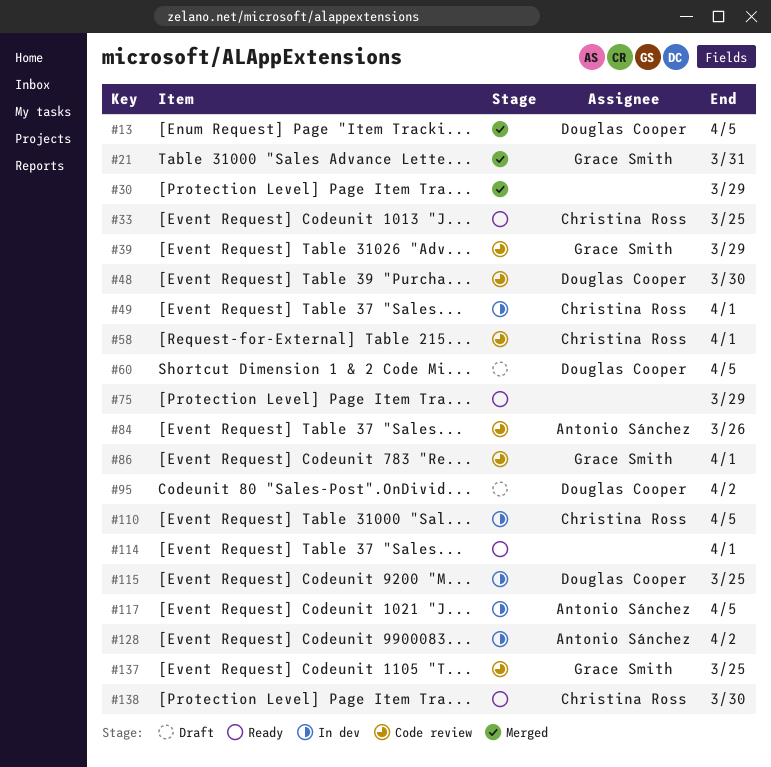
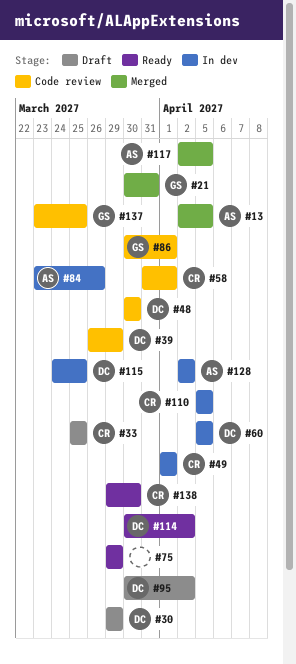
#13, owner: Douglas Cooper -> Antonio Sánchez
#30, status: Merged -> Draft
#30, owner: none -> Douglas Cooper
#33, status: Ready -> Draft
#39, owner: Grace Smith -> Douglas Cooper
#60, status: Draft -> In dev
#84, status: Code review -> In dev
#114, owner: none -> Douglas Cooper
#114, due: Apr 1 -> Apr 2
#117, status: In dev -> Merged

